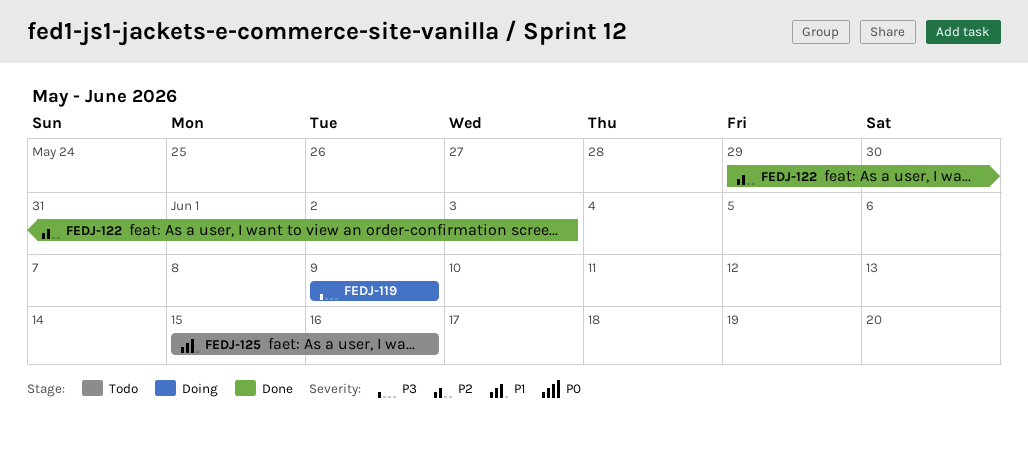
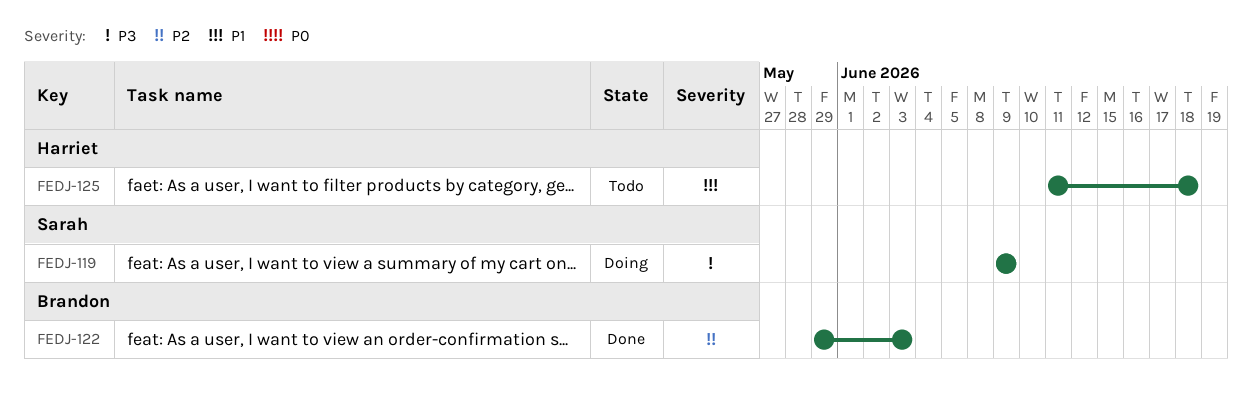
FEDJ-125, start: Jun 15 -> Jun 11
FEDJ-125, due: Jun 16 -> Jun 18

